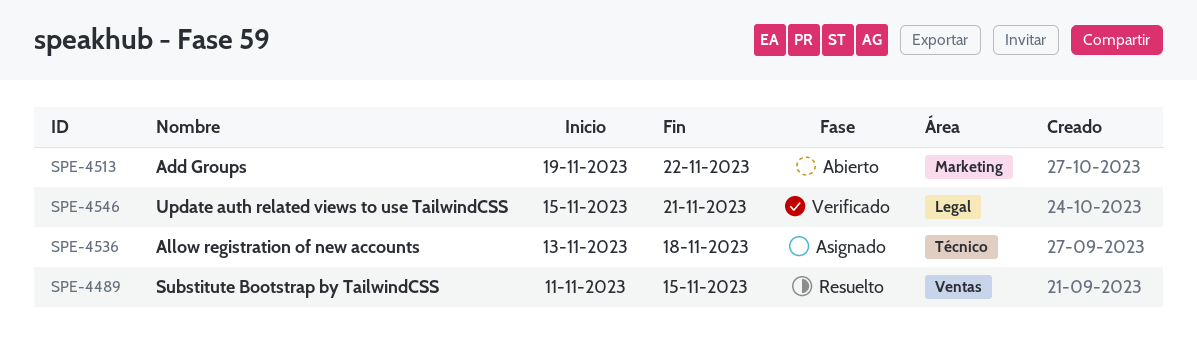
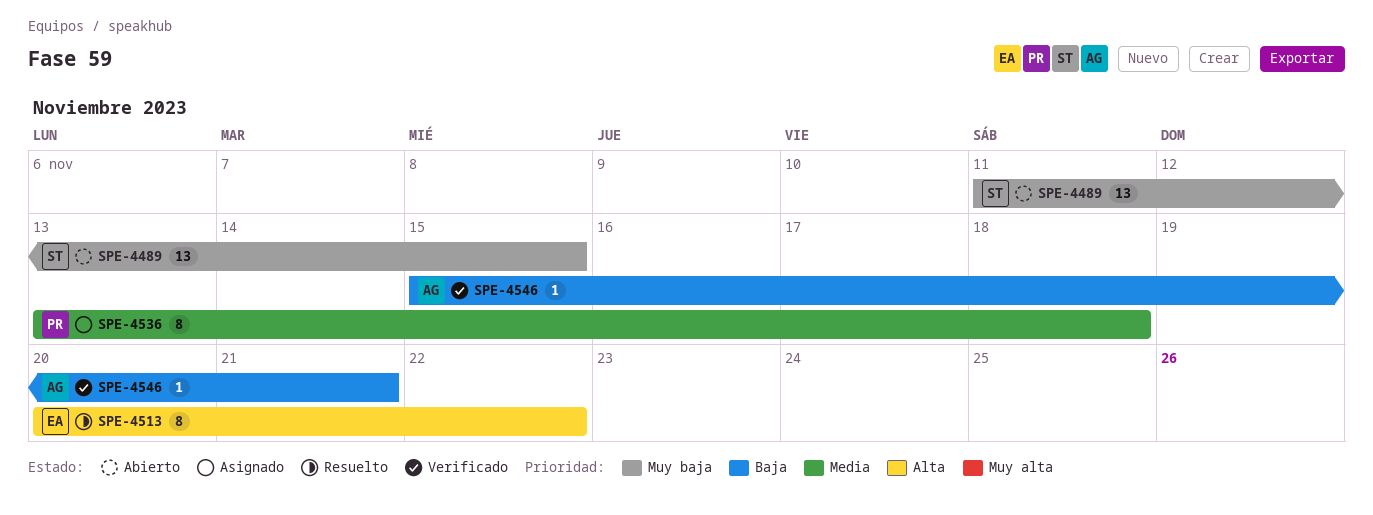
SPE-4489, status: Resuelto -> Abierto
SPE-4513, status: Abierto -> Resuelto
SPE-4513, start: Nov 19 -> Nov 20

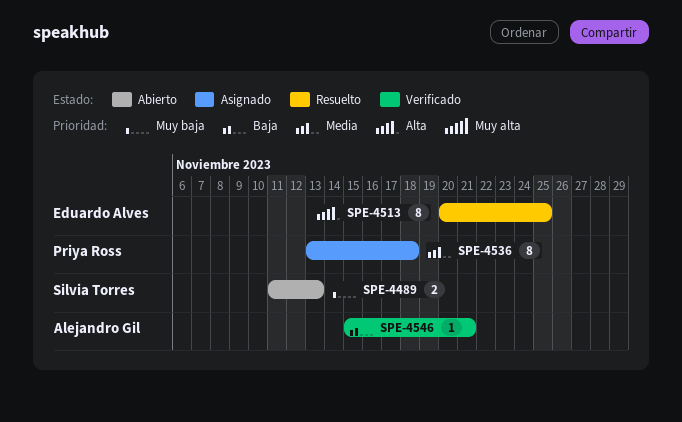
SPE-4489, estimate: 13 -> 2
SPE-4489, due: Nov 15 -> Nov 13
SPE-4513, due: Nov 22 -> Nov 25

